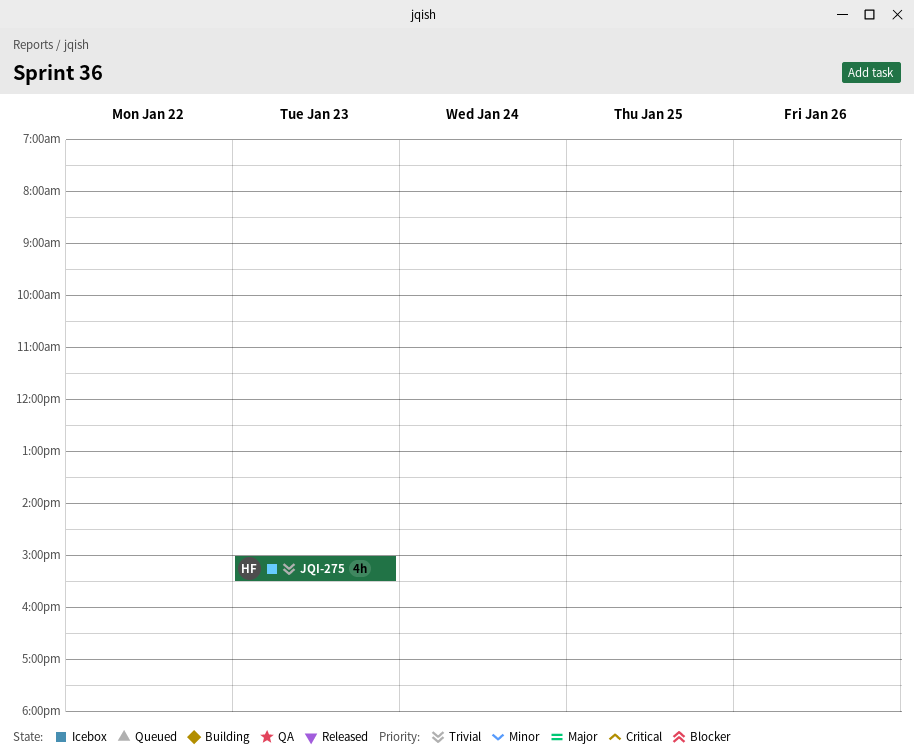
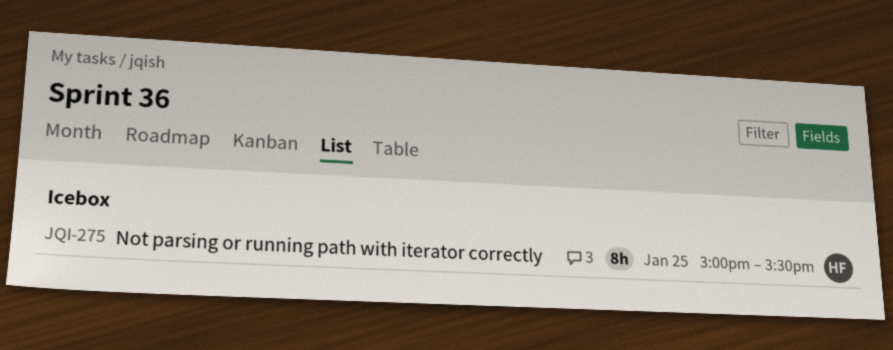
JQI-275, estimate: 4h -> 8h
JQI-275, day: Jan 23 -> Jan 25

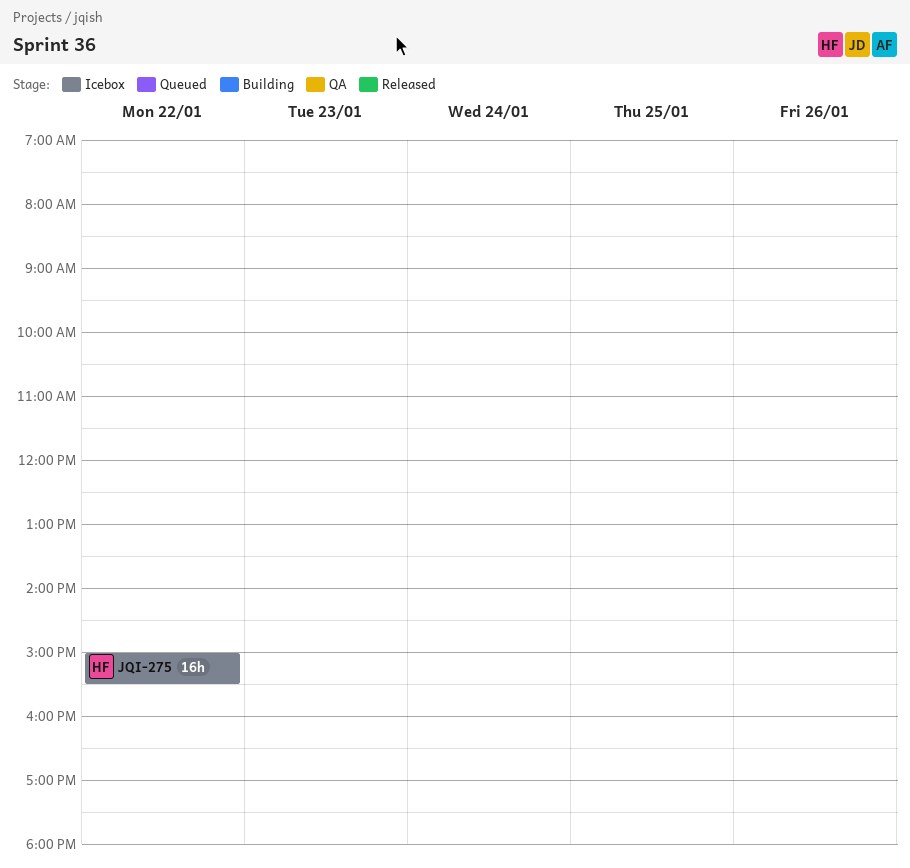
JQI-275, estimate: 8h -> 16h
JQI-275, day: Jan 25 -> Jan 22

